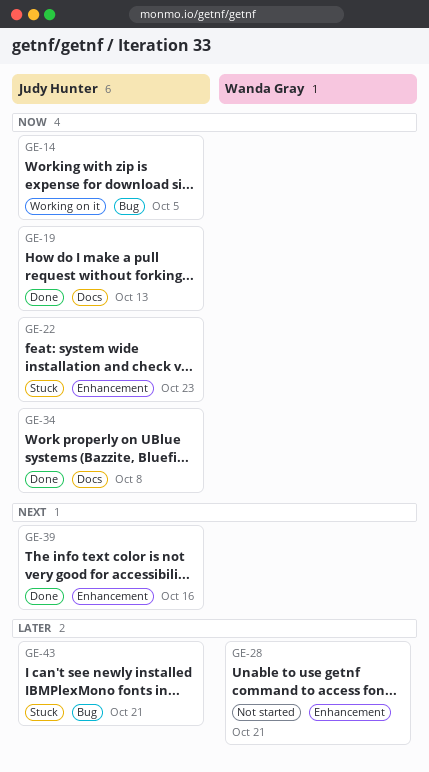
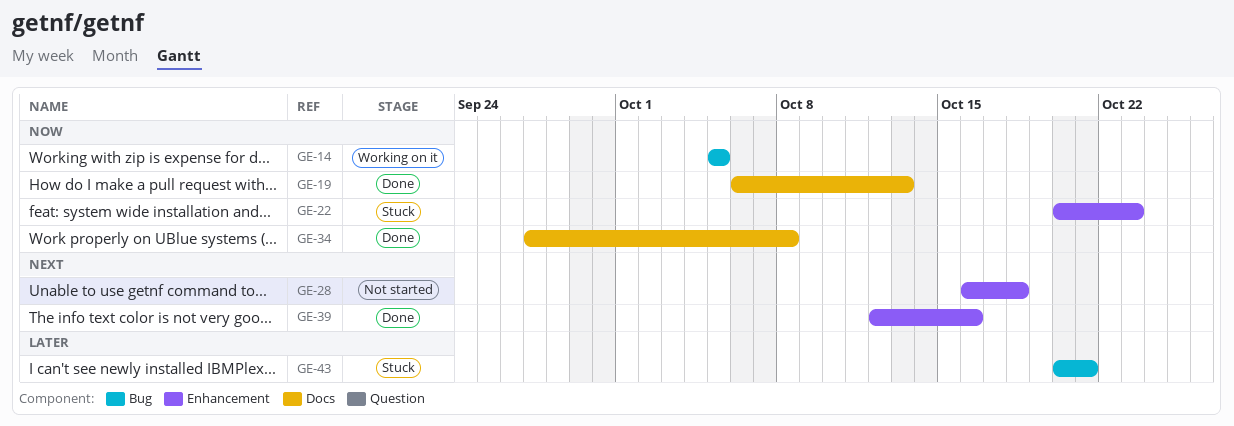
GE-28, priority: Later -> Next
GE-28, due: Oct 21 -> Oct 18

